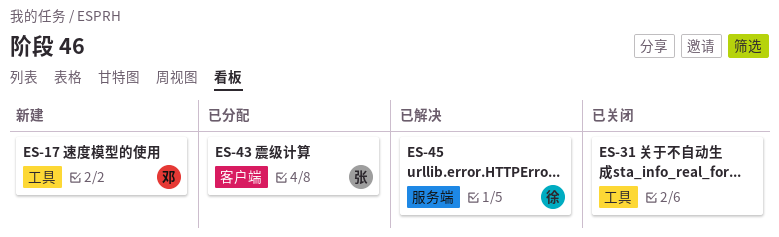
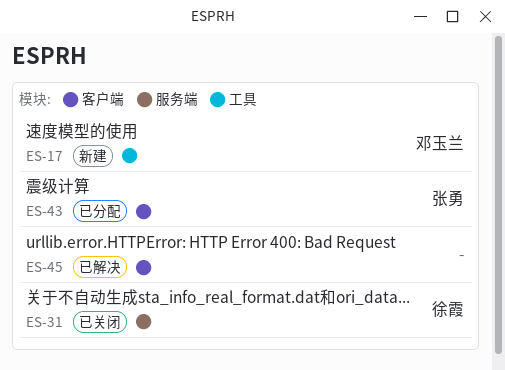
ES-31, owner: none -> 徐霞
ES-31, label: 工具 -> 服务端
ES-45, owner: 徐霞 -> none
ES-45, label: 服务端 -> 客户端

